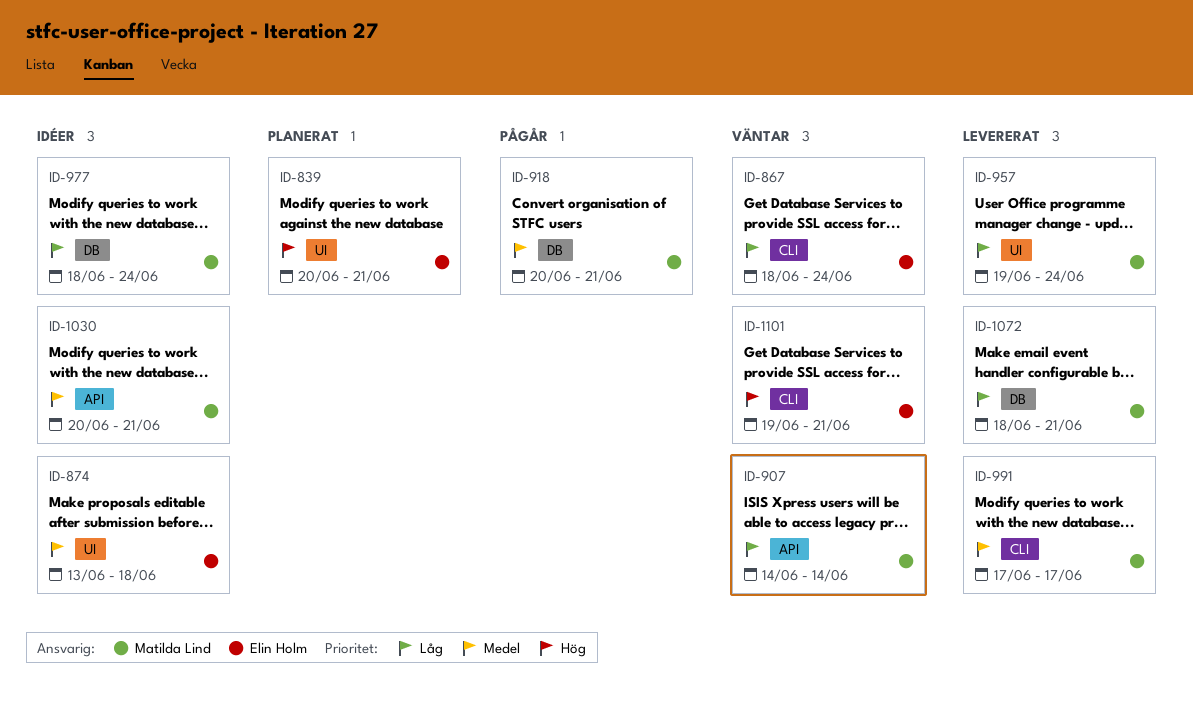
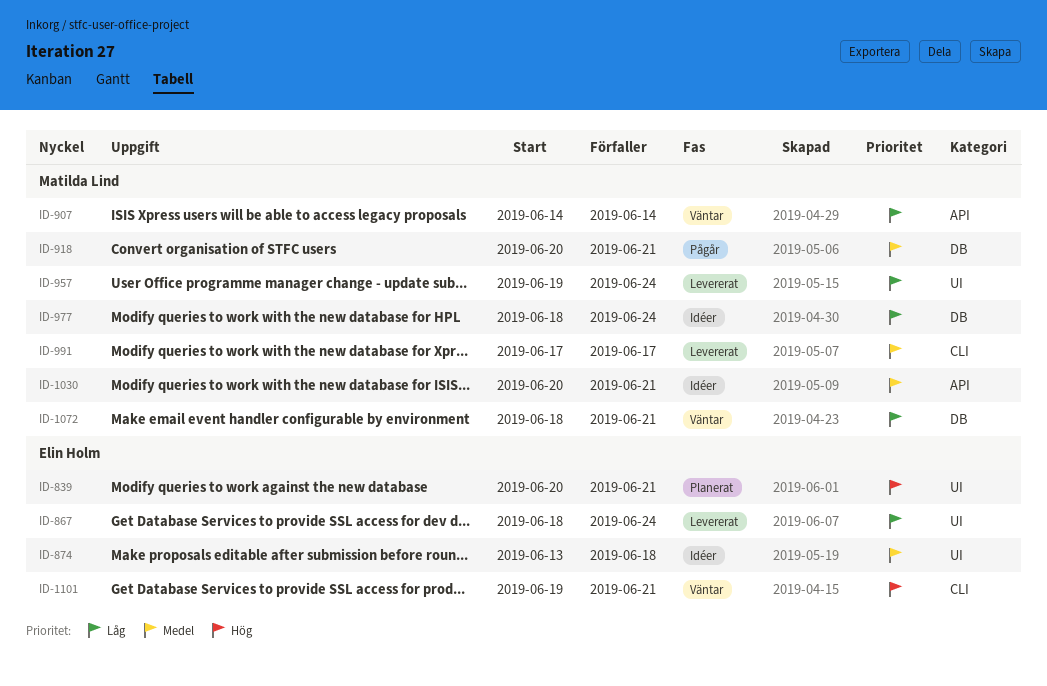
ID-867, status: Väntar -> Levererat
ID-867, label: CLI -> UI
ID-1072, status: Levererat -> Väntar

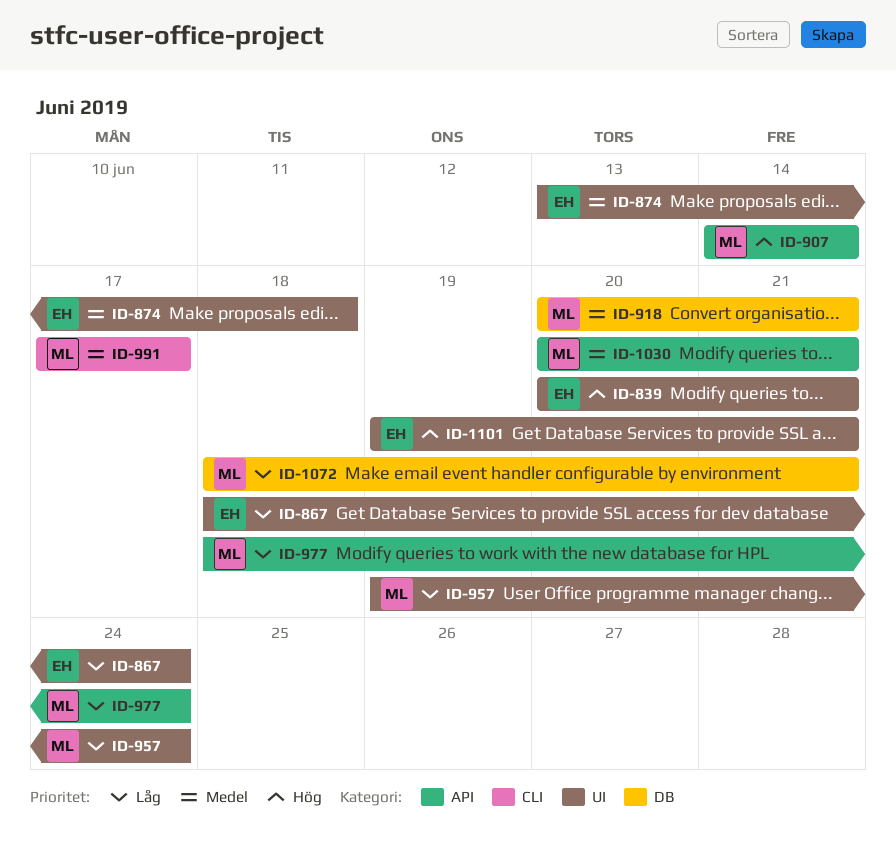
ID-907, priority: Låg -> Hög
ID-977, label: DB -> API
ID-1101, label: CLI -> UI

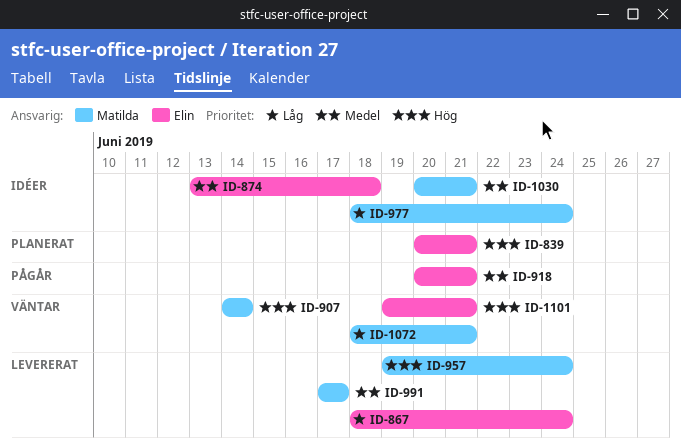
ID-918, owner: Matilda -> Elin
ID-957, priority: Låg -> Hög

